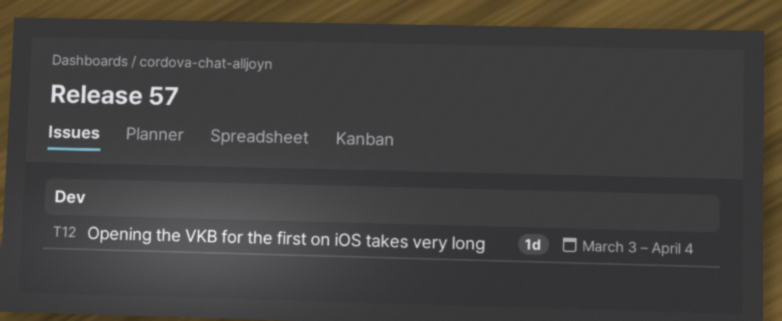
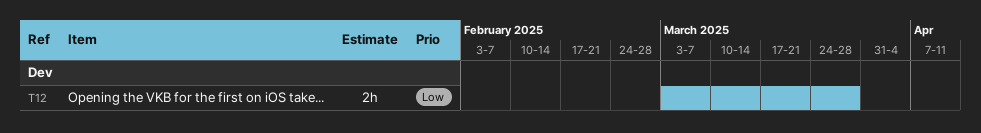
T12, estimate: 1d -> 2h
T12, due: Apr 4 -> Mar 28

